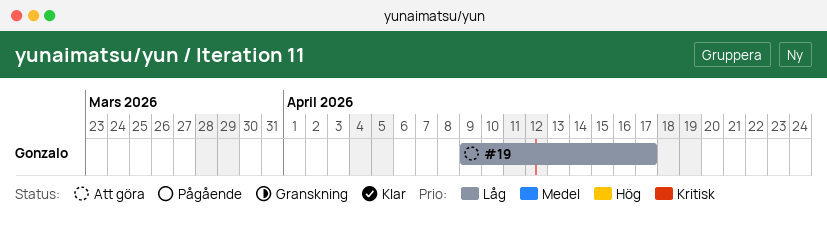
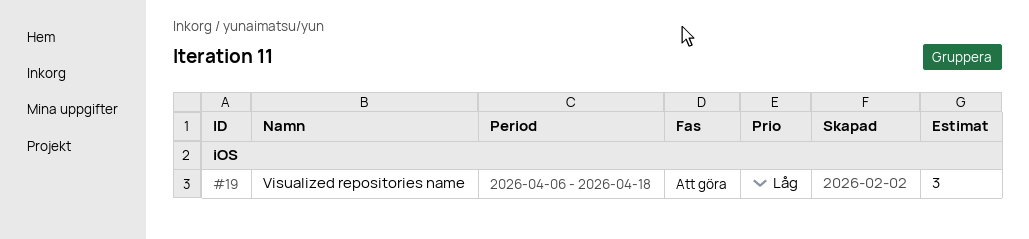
#19, start: Apr 9 -> Apr 6
#19, due: Apr 17 -> Apr 18

